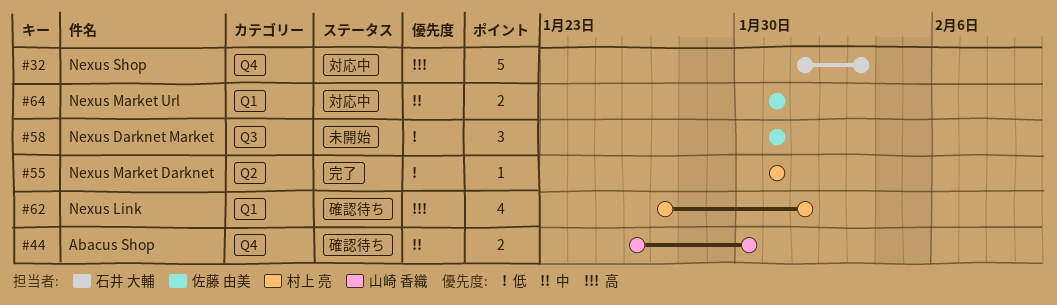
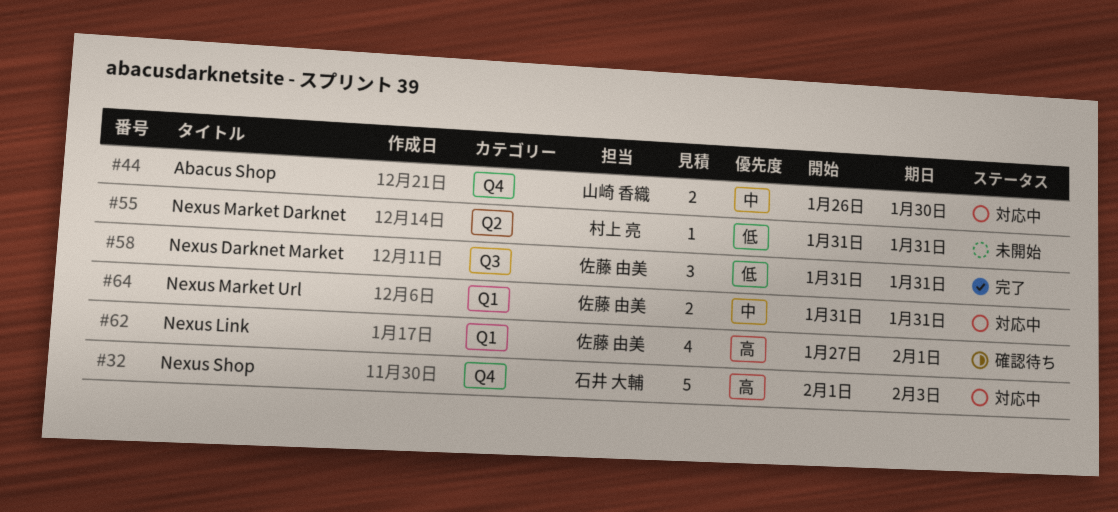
#44, status: 確認待ち -> 対応中
#55, status: 完了 -> 未開始
#58, status: 未開始 -> 完了
#62, owner: 村上 亮 -> 佐藤 由美

